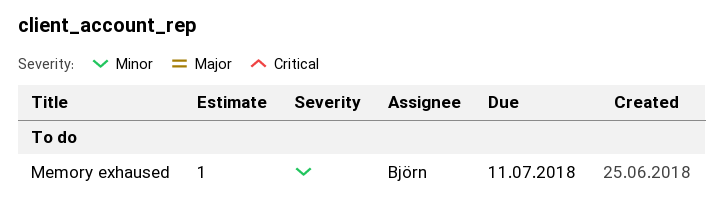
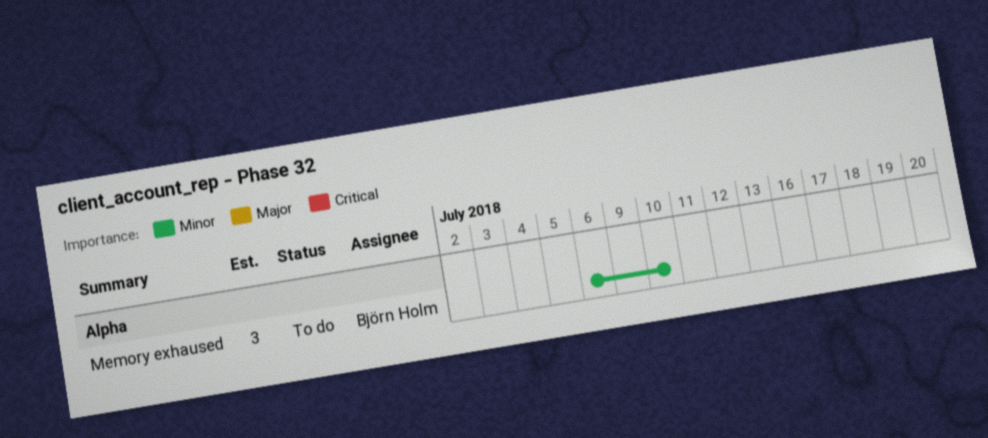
Memory exhaused, estimate: 1 -> 3
Memory exhaused, due: Jul 11 -> Jul 10

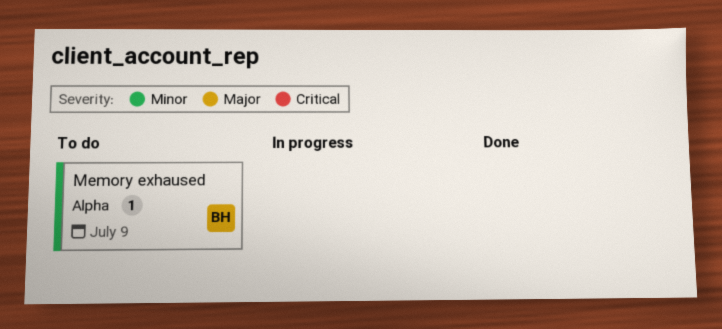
Memory exhaused, estimate: 3 -> 1
Memory exhaused, due: Jul 10 -> Jul 9

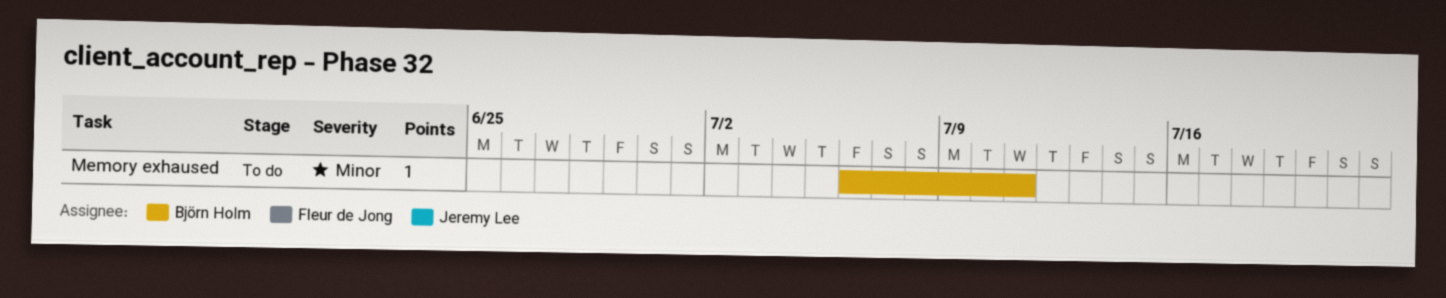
Memory exhaused, due: Jul 9 -> Jul 11

